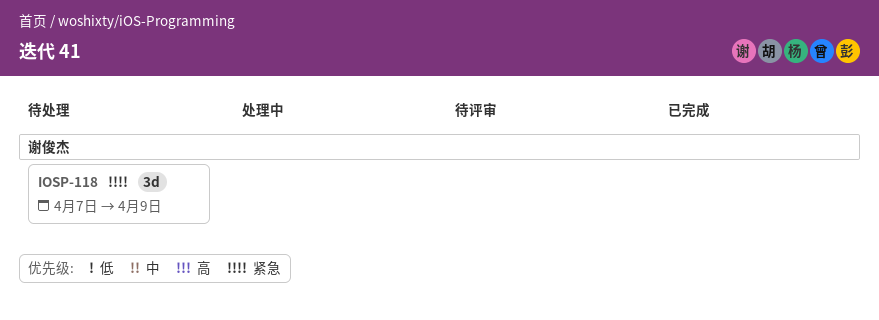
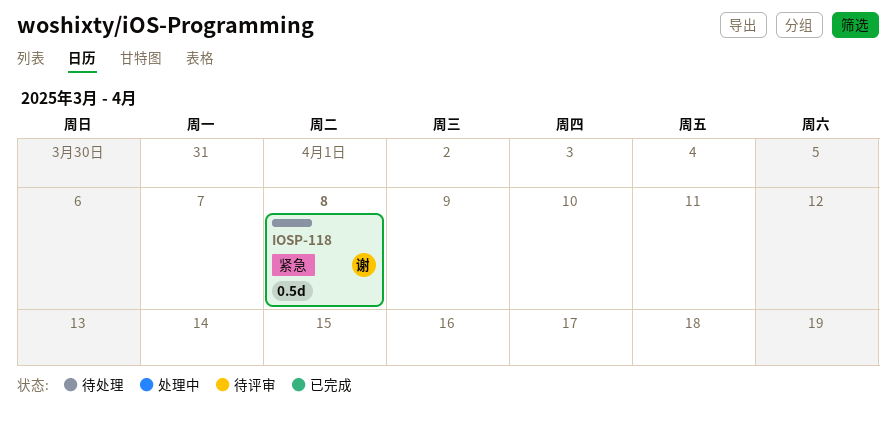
IOSP-118, estimate: 3d -> 0.5d
IOSP-118, due: Apr 9 -> Apr 8

